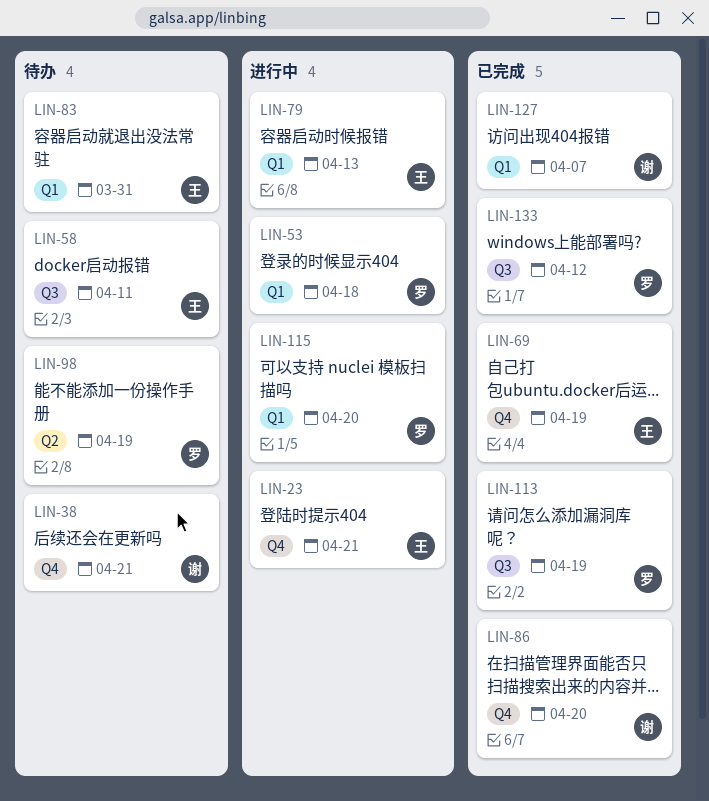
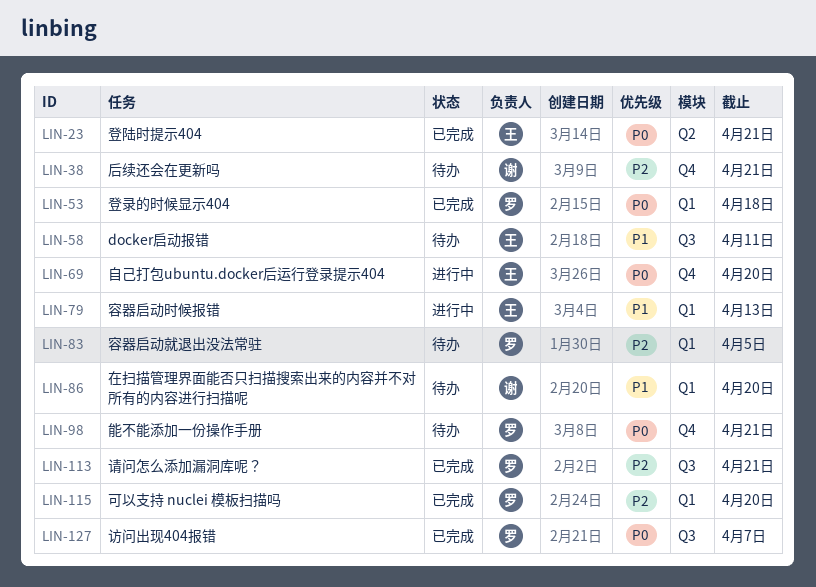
LIN-23, status: 进行中 -> 已完成
LIN-23, label: Q4 -> Q2
LIN-53, status: 进行中 -> 已完成
LIN-69, status: 已完成 -> 进行中
LIN-69, due: Apr 19 -> Apr 20
LIN-83, owner: 王 -> 罗
LIN-83, due: Mar 31 -> Apr 5
LIN-86, status: 已完成 -> 待办
LIN-86, label: Q4 -> Q1
LIN-98, label: Q2 -> Q4
LIN-98, due: Apr 19 -> Apr 21
LIN-113, due: Apr 19 -> Apr 21
LIN-115, status: 进行中 -> 已完成
LIN-127, owner: 谢 -> 罗
LIN-127, label: Q1 -> Q3
LIN-133: present -> none

